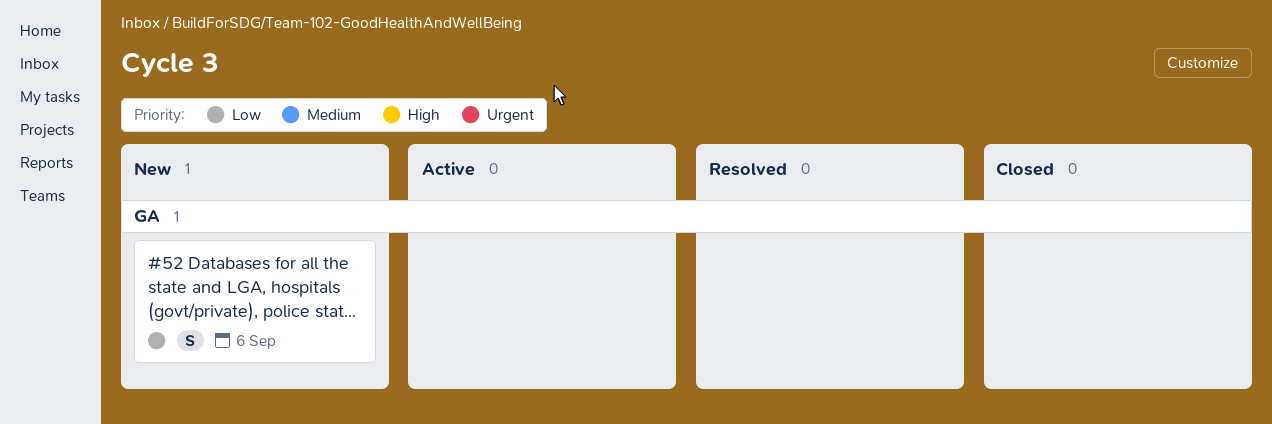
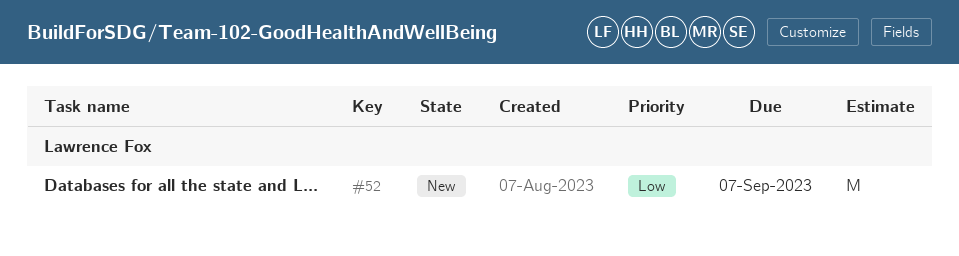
#52, estimate: S -> M
#52, due: Sep 6 -> Sep 7

